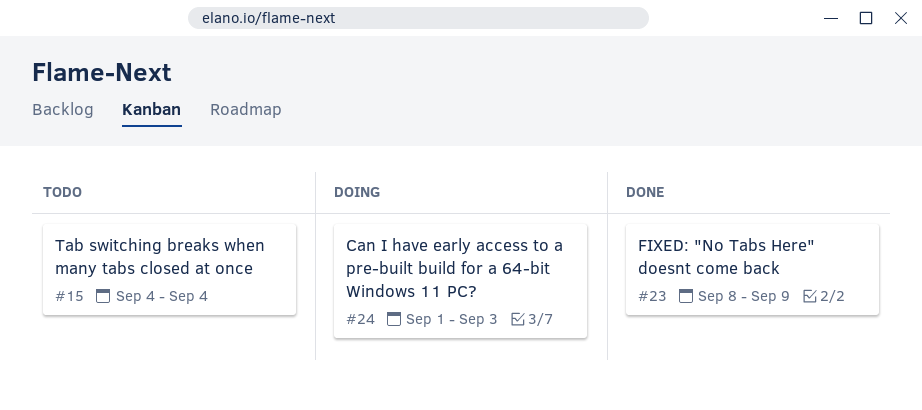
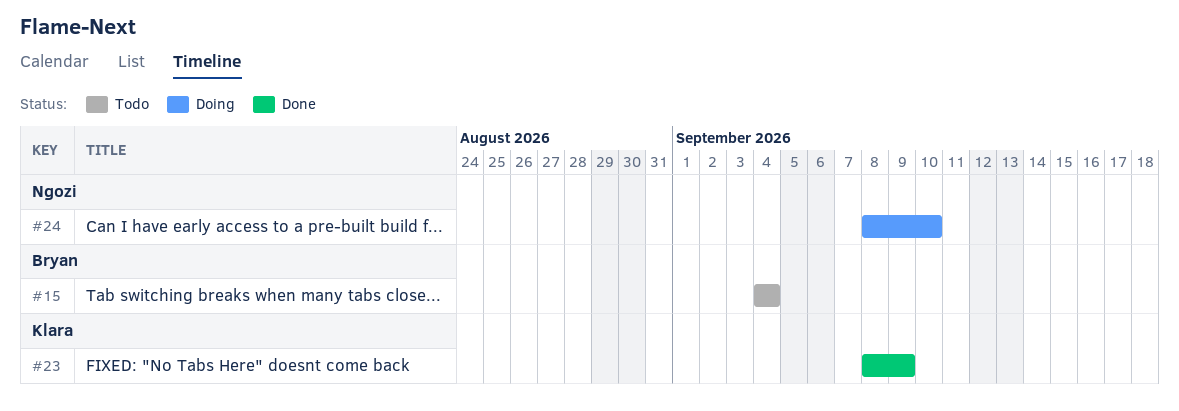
#24, start: Sep 1 -> Sep 8
#24, due: Sep 3 -> Sep 10

